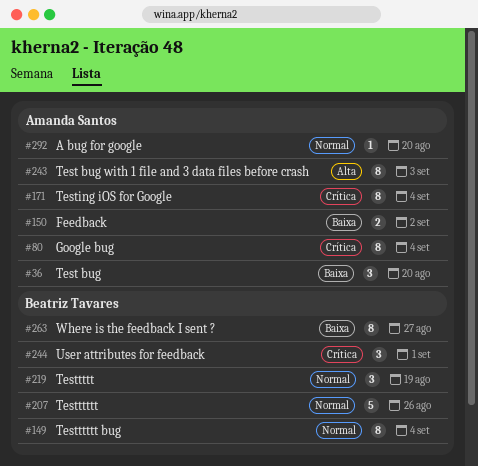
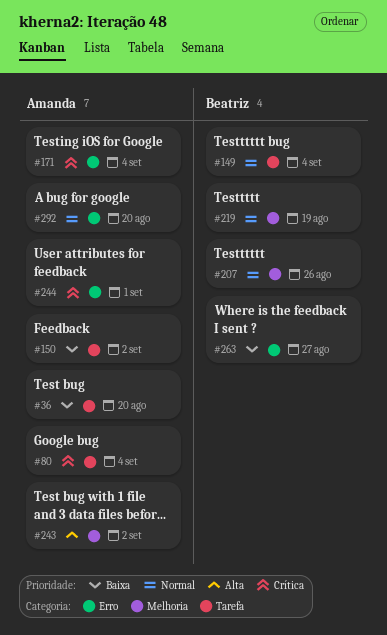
#243, due: Sep 3 -> Sep 2
#244, owner: Beatriz Tavares -> Amanda Santos

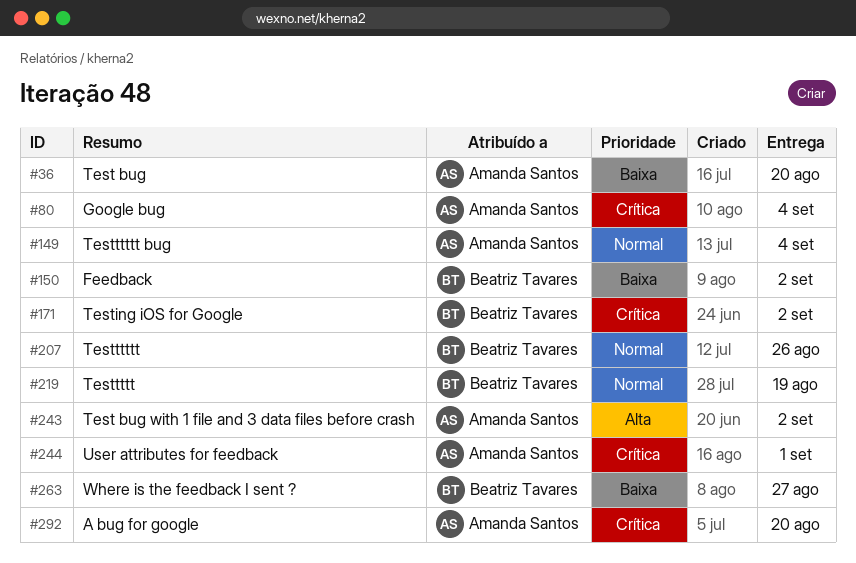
#149, owner: Beatriz Tavares -> Amanda Santos
#150, owner: Amanda Santos -> Beatriz Tavares
#171, owner: Amanda Santos -> Beatriz Tavares
#171, due: Sep 4 -> Sep 2
#292, priority: Normal -> Crítica

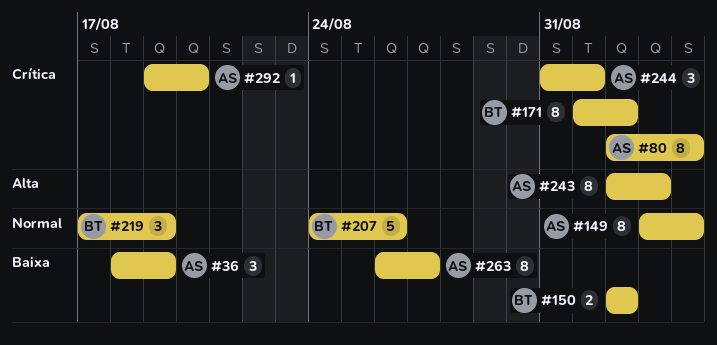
#36, due: Aug 20 -> Aug 19
#243, due: Sep 2 -> Sep 3
#263, owner: Beatriz Tavares -> Amanda Santos

